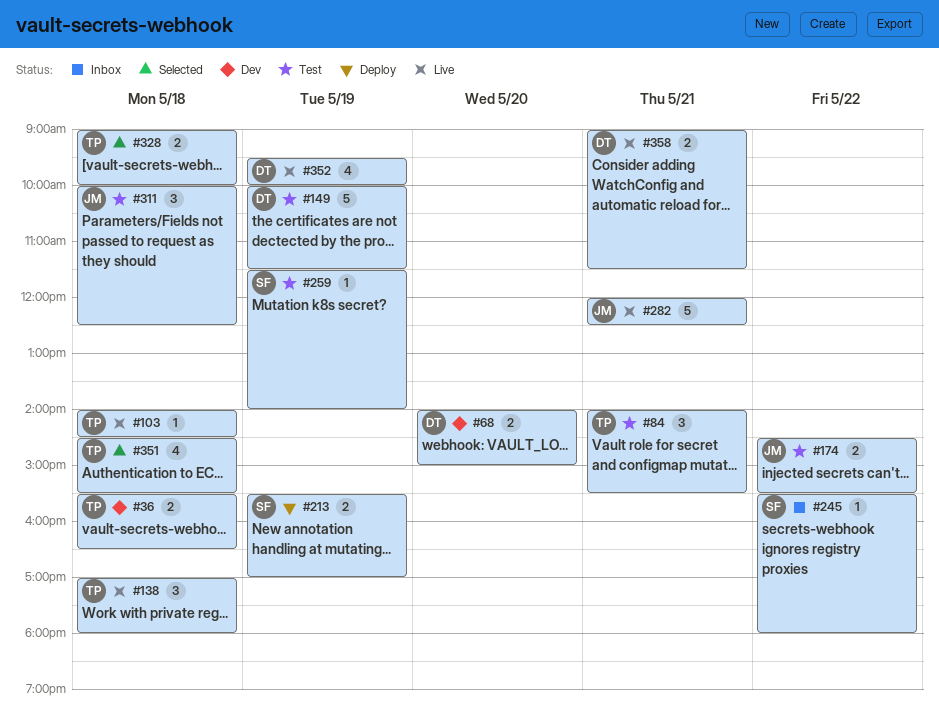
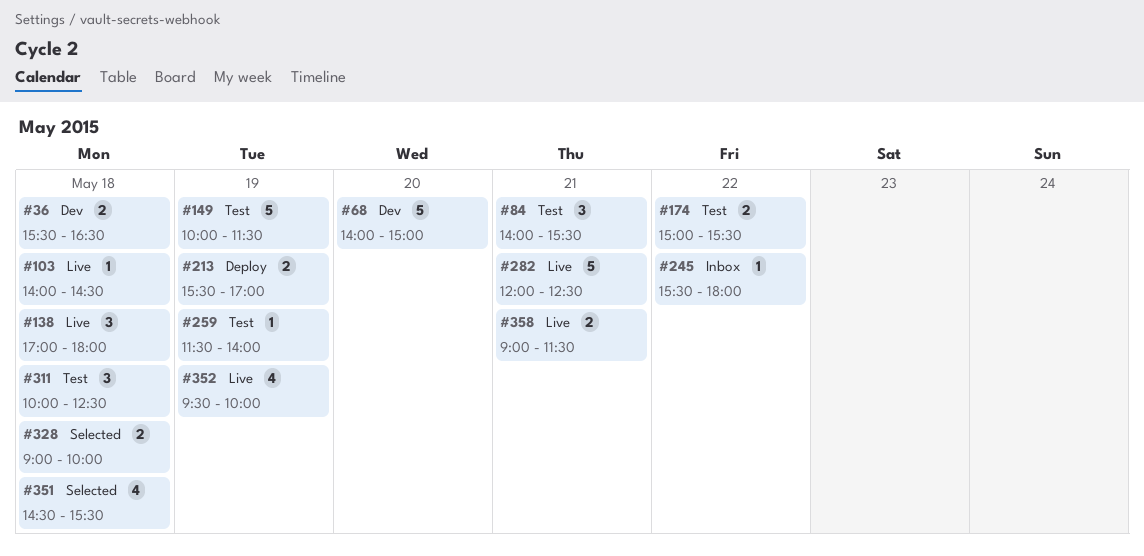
#68, estimate: 2 -> 5
#174, begins: 14:30 -> 15:00

